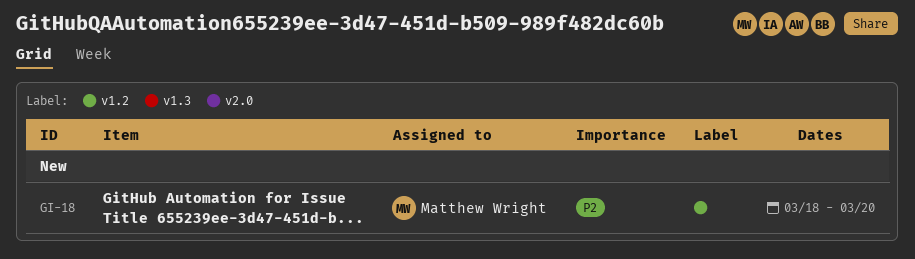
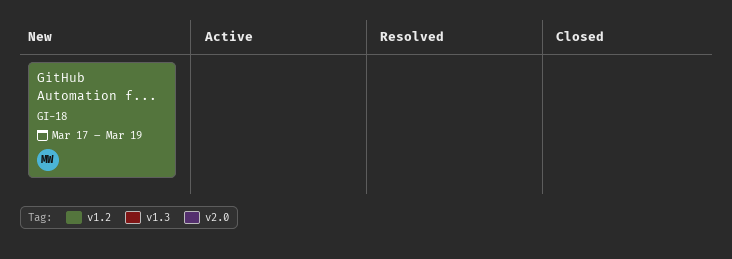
GI-18, start: Mar 18 -> Mar 17
GI-18, due: Mar 20 -> Mar 19

